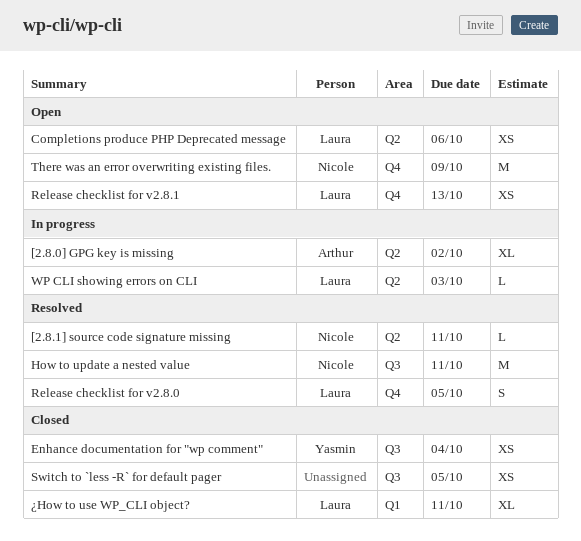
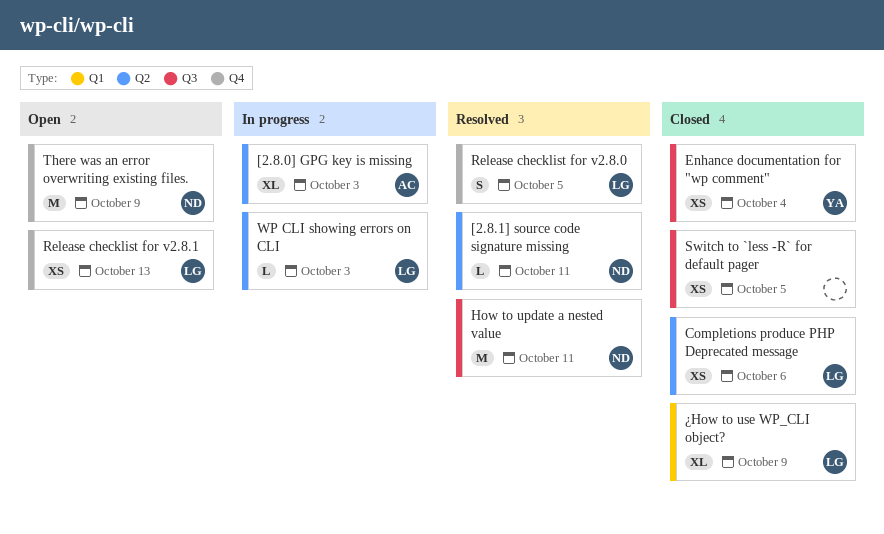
[2.8.0] GPG key is missing, due: Oct 2 -> Oct 3
Completions produce PHP Deprecated message, status: Open -> Closed
¿How to use WP_CLI object?, due: Oct 11 -> Oct 9

